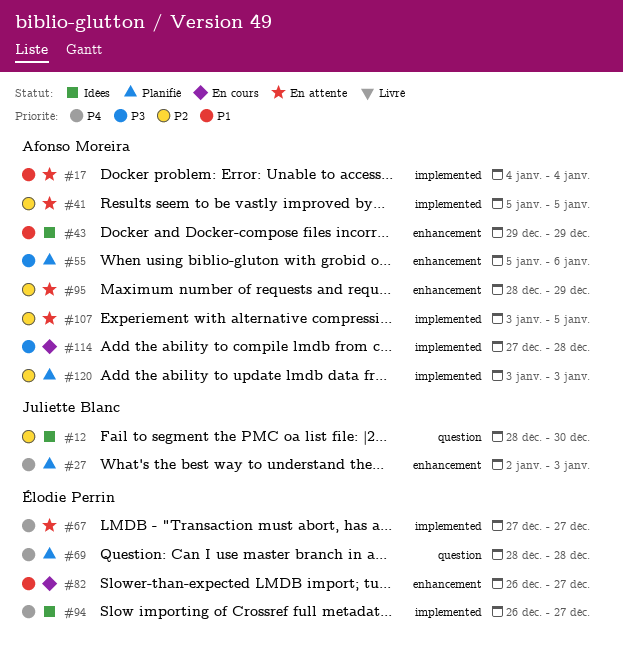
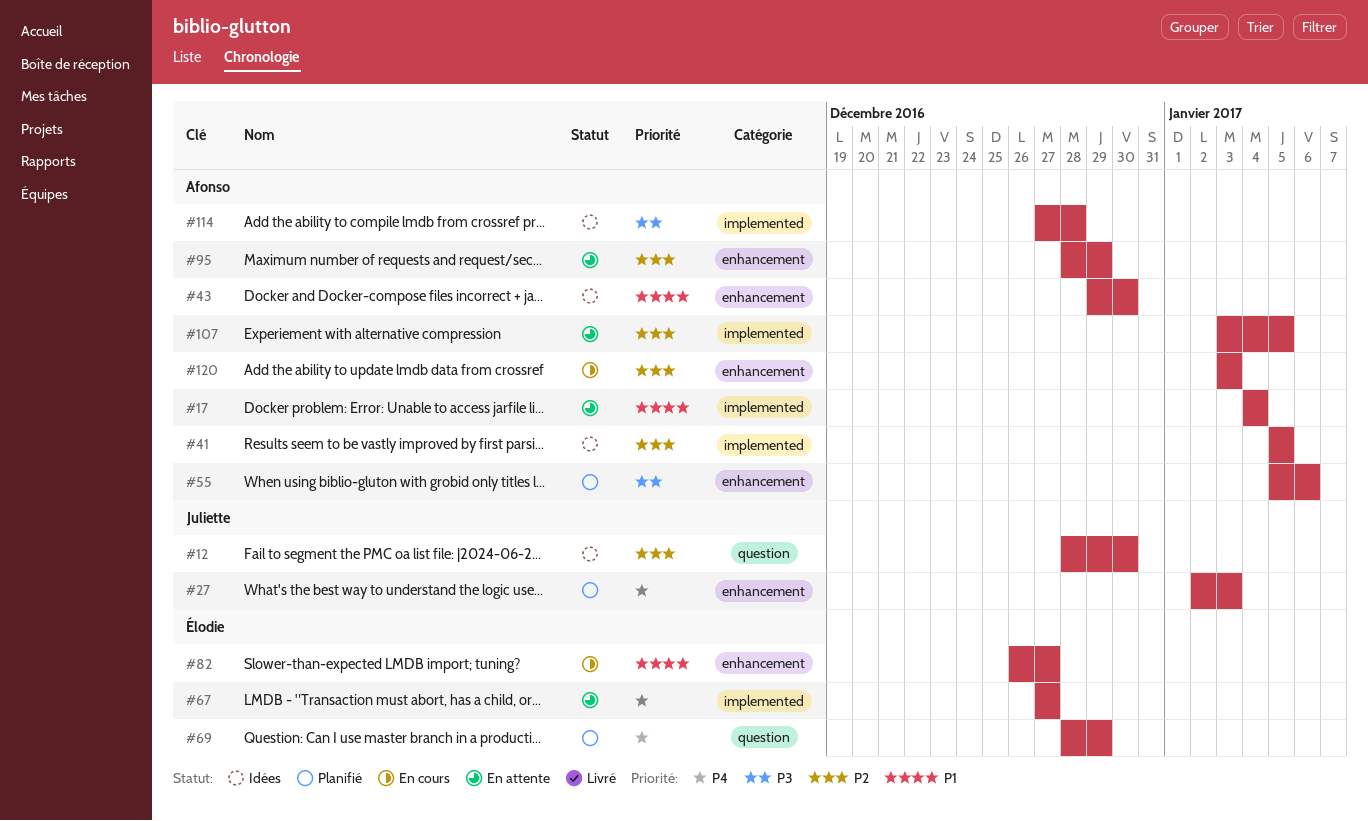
#41, status: En attente -> Idées
#43, due: Dec 29 -> Dec 30
#69, due: Dec 28 -> Dec 29
#94: present -> none
#114, status: En cours -> Idées
#120, status: Planifié -> En cours
#120, label: implemented -> enhancement

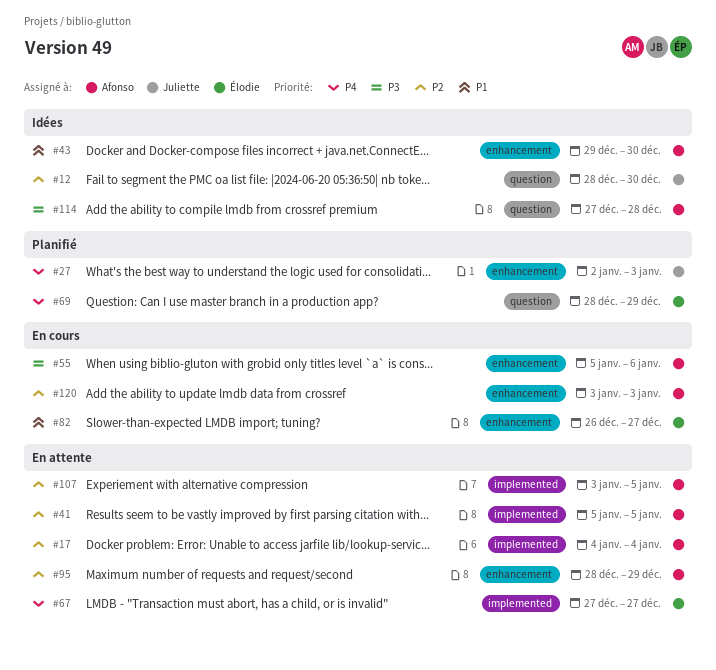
#17, priority: P1 -> P2
#41, status: Idées -> En attente
#55, status: Planifié -> En cours
#114, label: implemented -> question

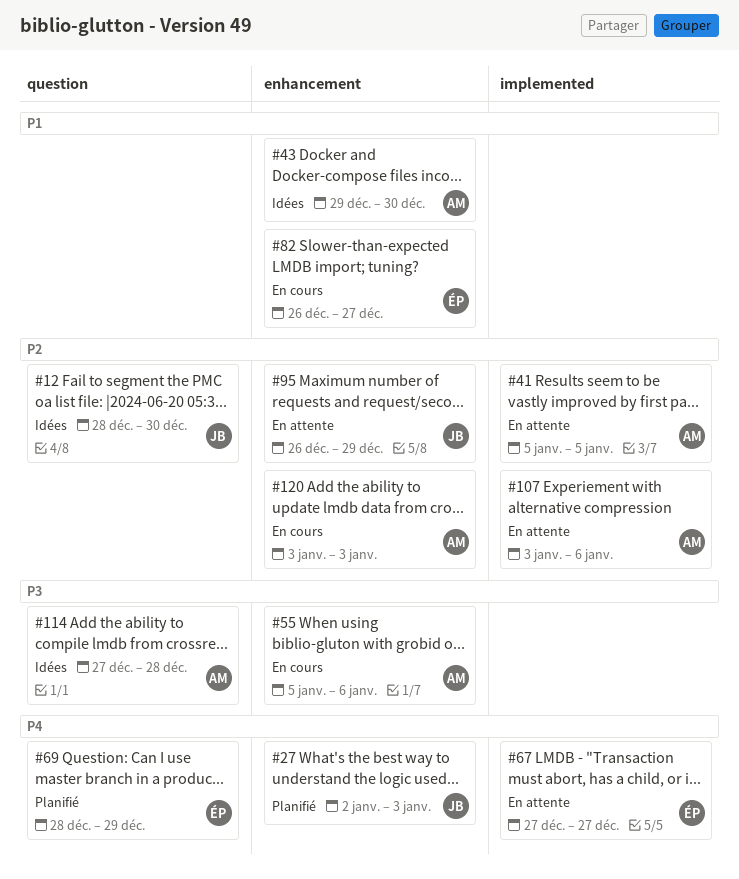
#17: present -> none
#95, owner: Afonso -> Juliette
#95, start: Dec 28 -> Dec 26
#107, due: Jan 5 -> Jan 6

